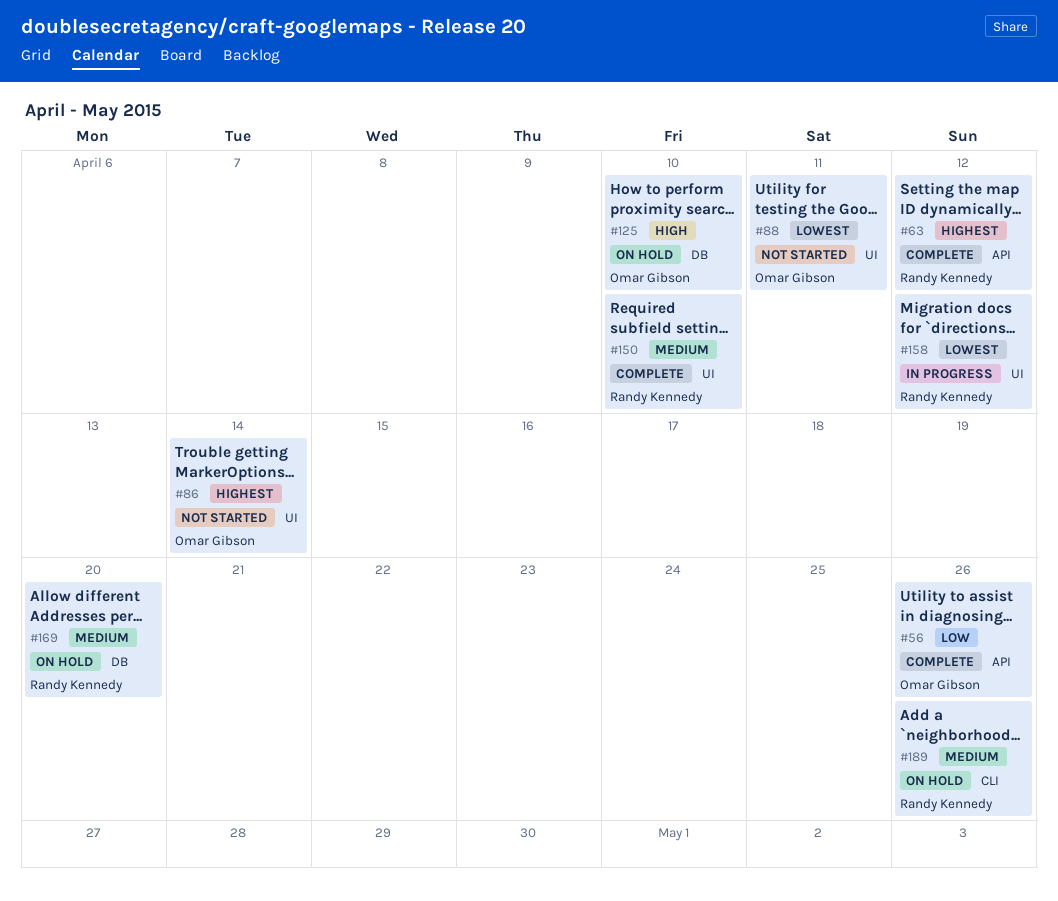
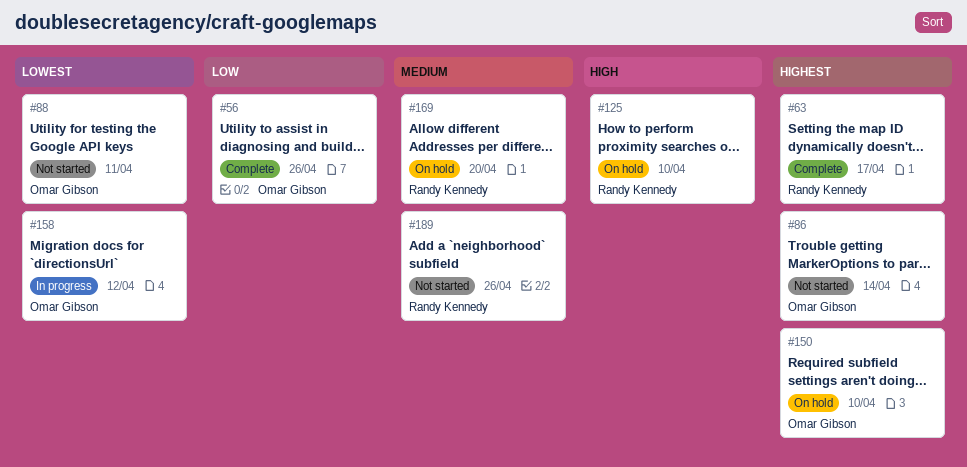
#63, due: Apr 12 -> Apr 17
#125, owner: Omar Gibson -> Randy Kennedy
#150, status: Complete -> On hold
#150, owner: Randy Kennedy -> Omar Gibson
#150, priority: Medium -> Highest
#158, owner: Randy Kennedy -> Omar Gibson
#189, status: On hold -> Not started

